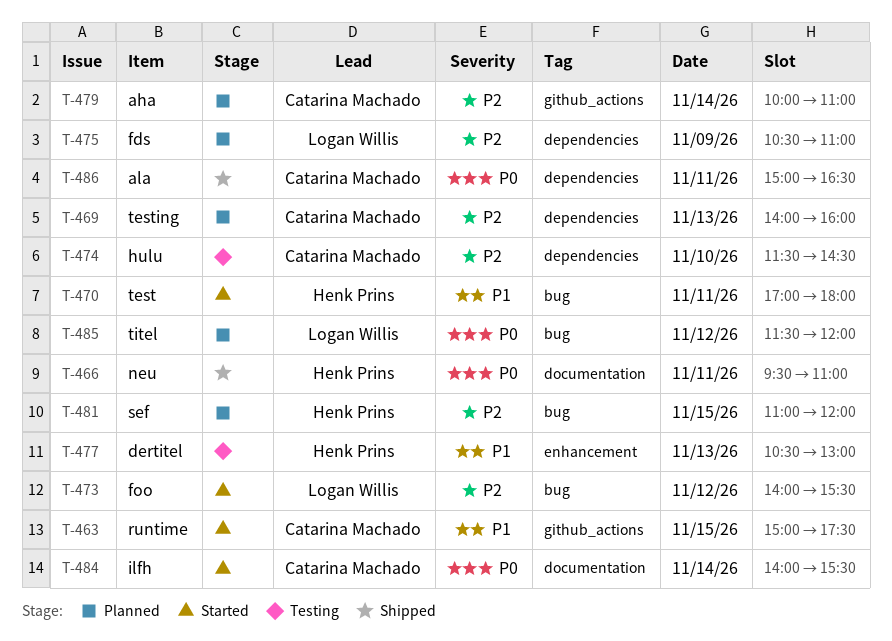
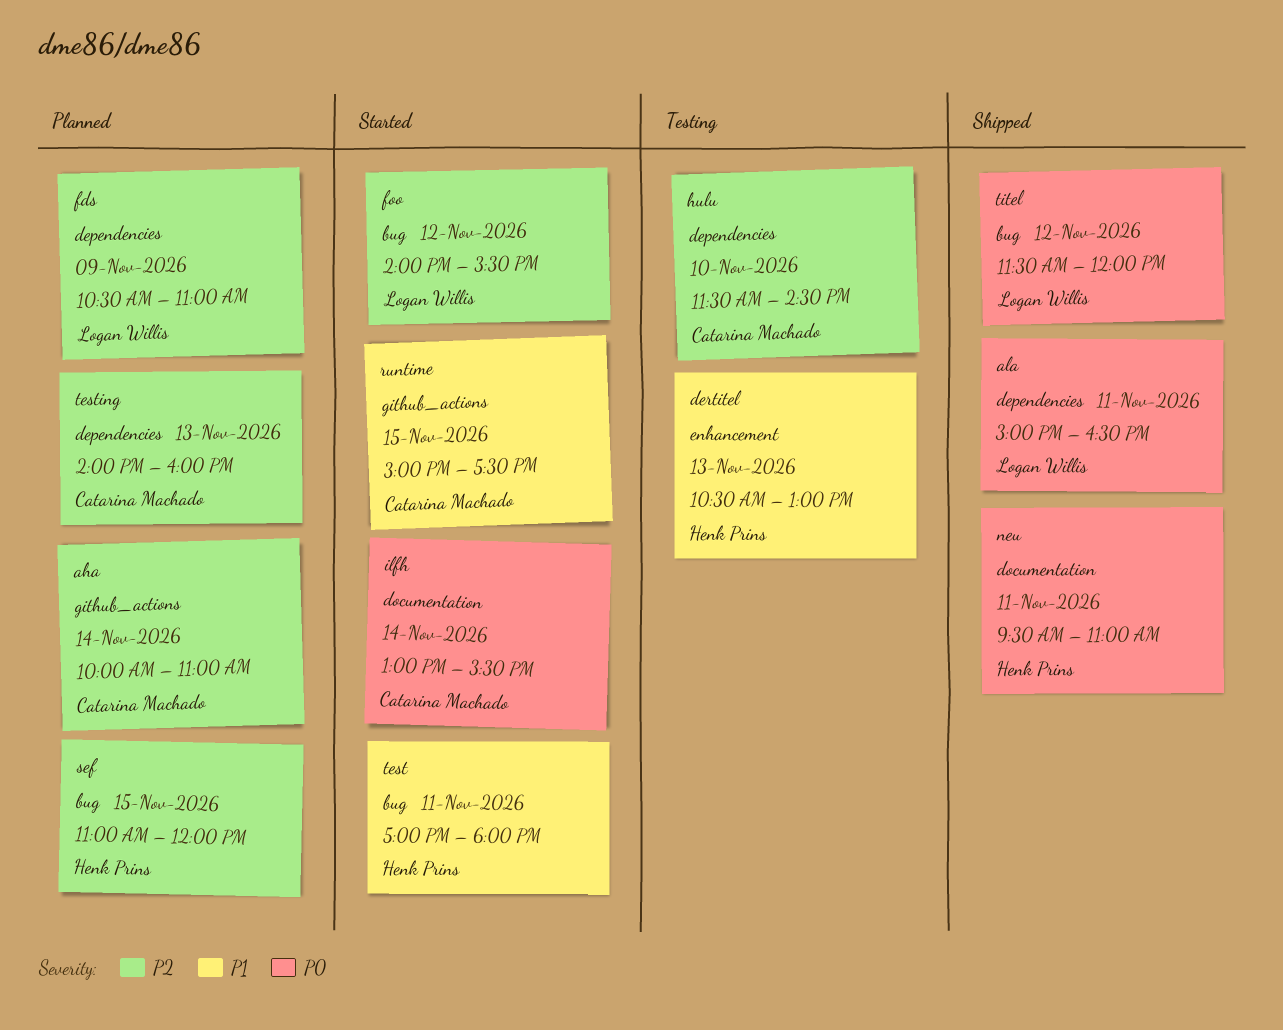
ala, owner: Catarina Machado -> Logan Willis
ilfh, begins: 14:00 -> 13:00
titel, status: Planned -> Shipped

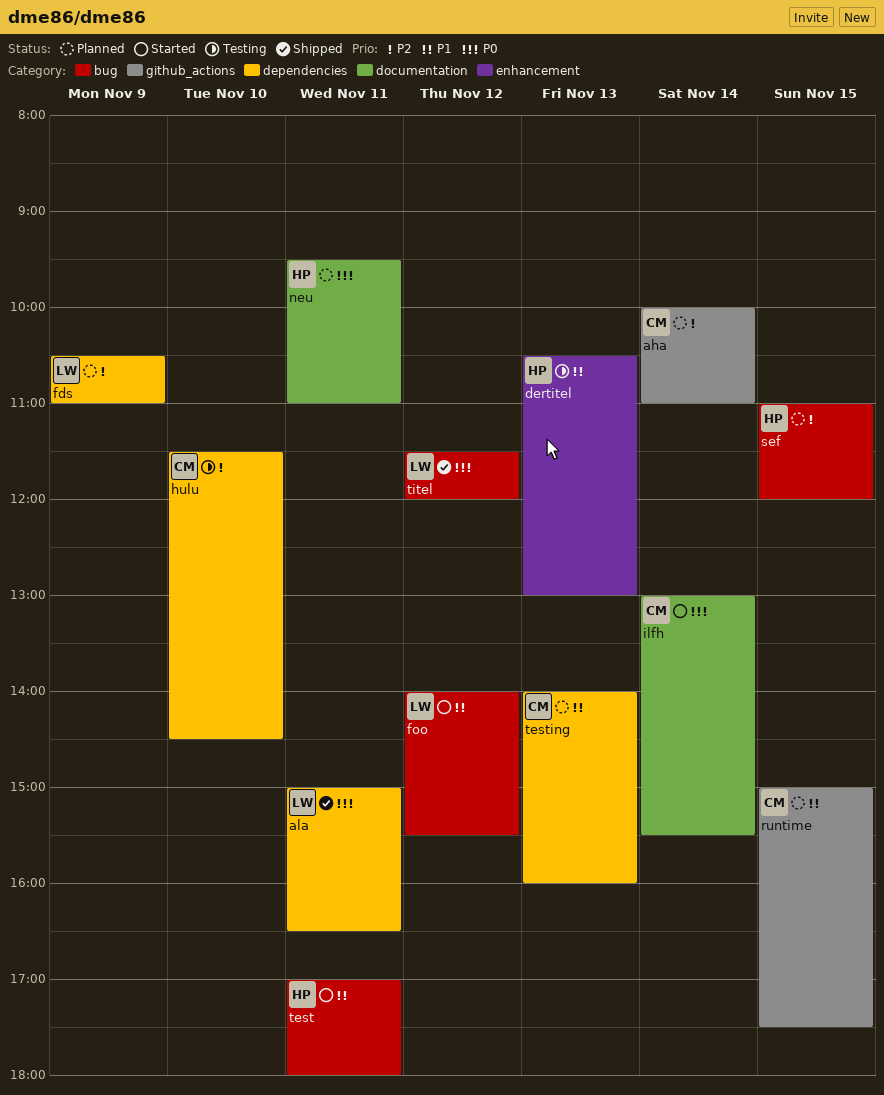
foo, priority: P2 -> P1
neu, status: Shipped -> Planned
runtime, status: Started -> Planned
testing, priority: P2 -> P1

